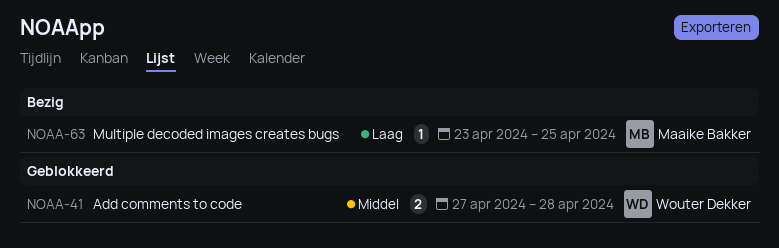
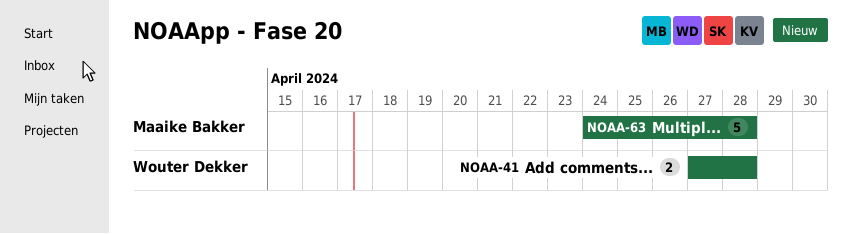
NOAA-63, estimate: 1 -> 5
NOAA-63, start: Apr 23 -> Apr 24
NOAA-63, due: Apr 25 -> Apr 28

